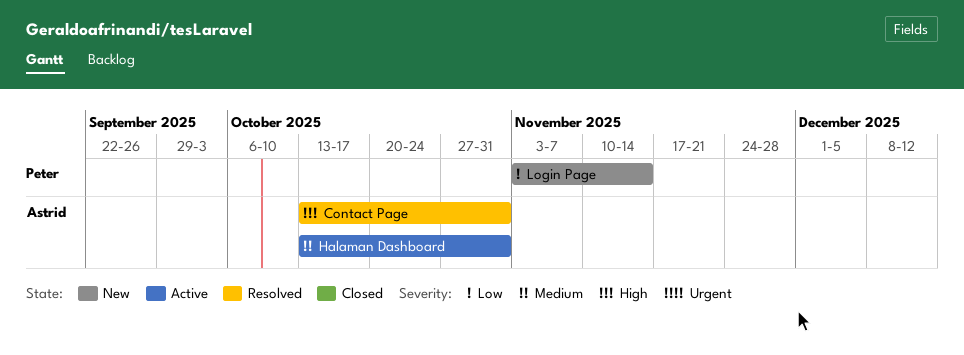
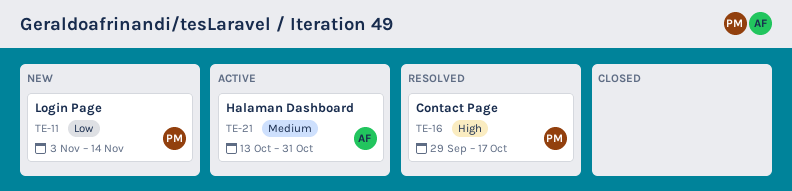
Contact Page, owner: Astrid -> Peter
Contact Page, start: Oct 13 -> Sep 29
Contact Page, due: Oct 31 -> Oct 17

